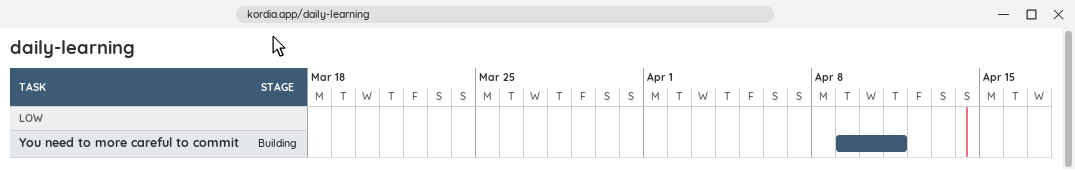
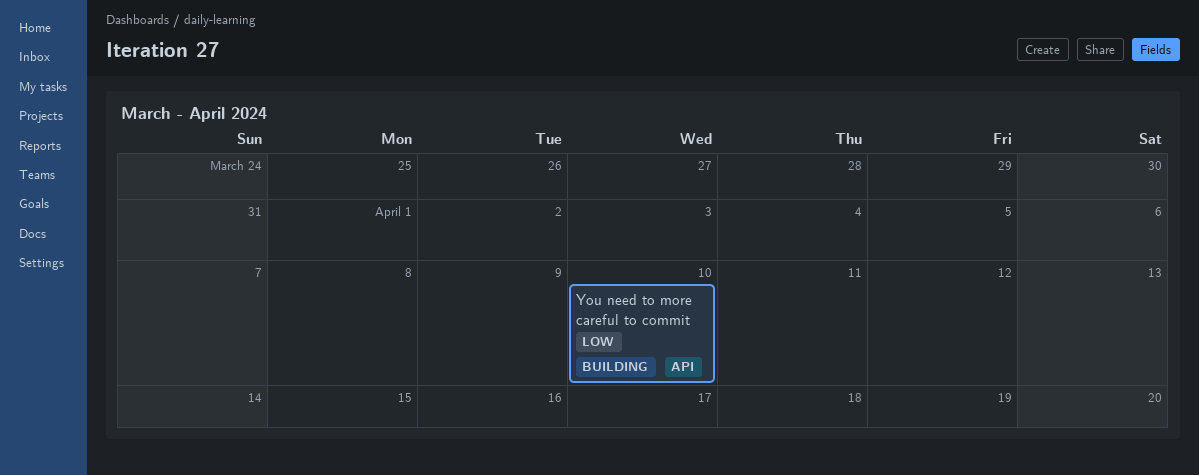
You need to more careful to commit, due: Apr 11 -> Apr 10

